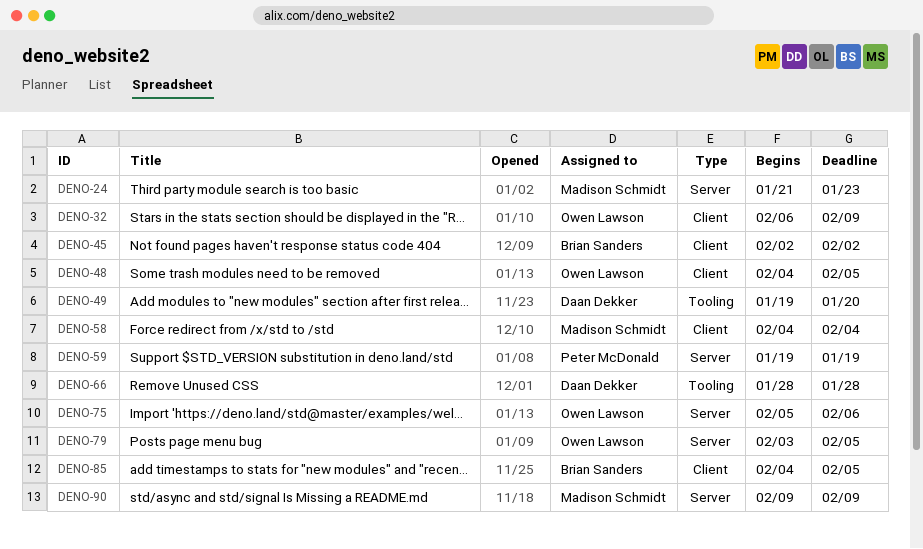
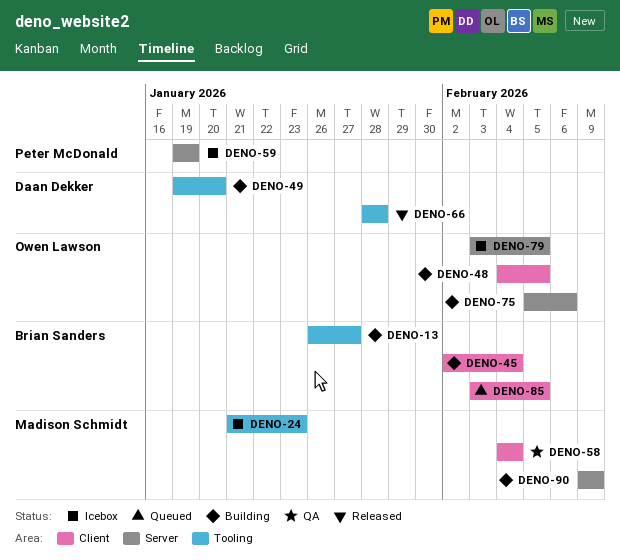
DENO-13: none -> present
DENO-24, label: Server -> Tooling
DENO-32: present -> none
DENO-45, due: Feb 2 -> Feb 4
DENO-85, start: Feb 4 -> Feb 3

